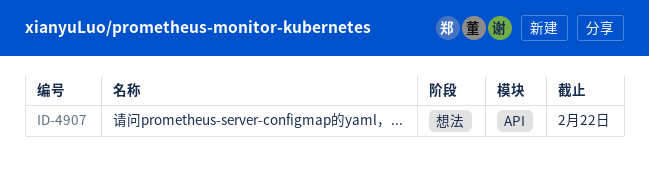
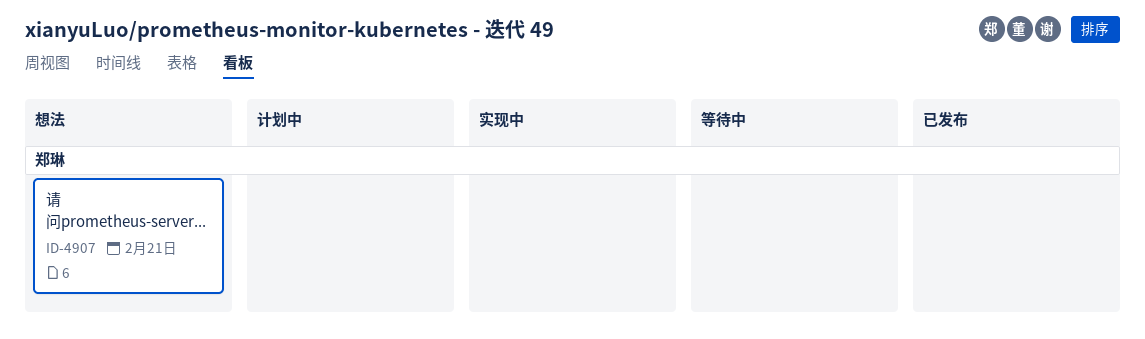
ID-4907, due: Feb 22 -> Feb 21

